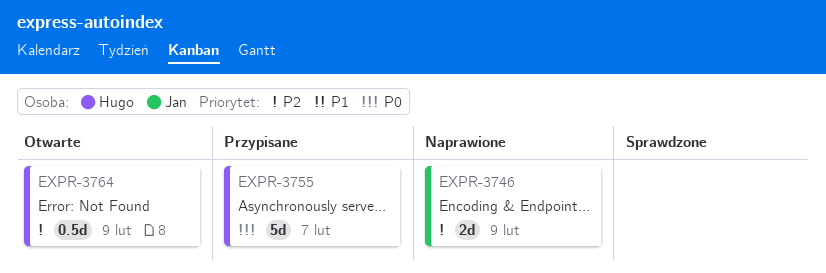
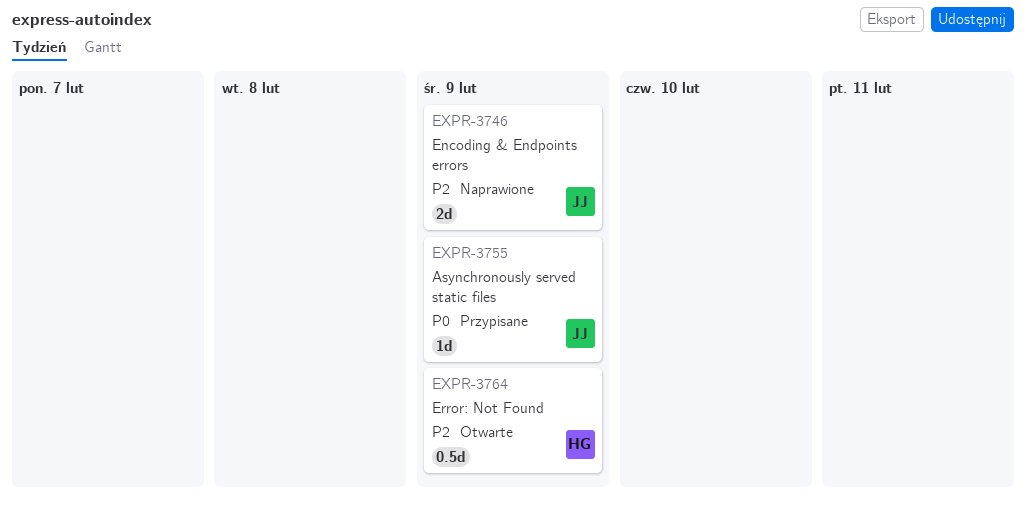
EXPR-3755, owner: Hugo -> Jan
EXPR-3755, estimate: 5d -> 1d
EXPR-3755, due: Feb 7 -> Feb 9

